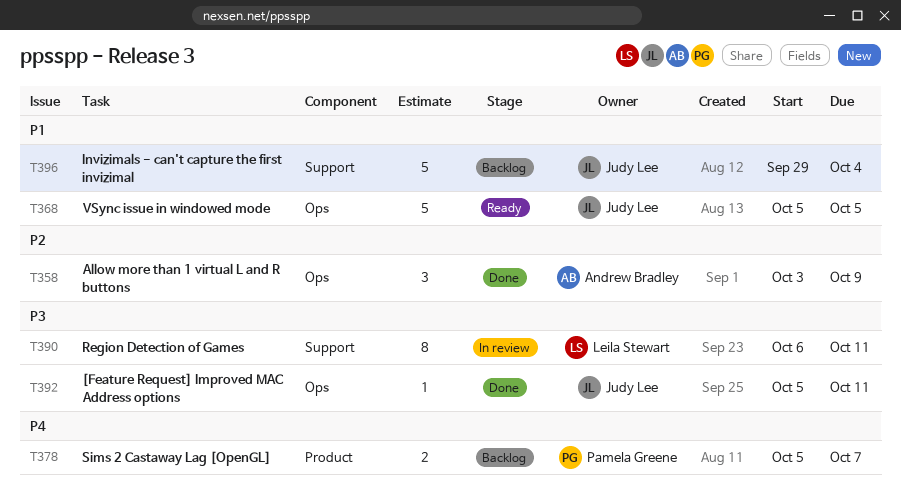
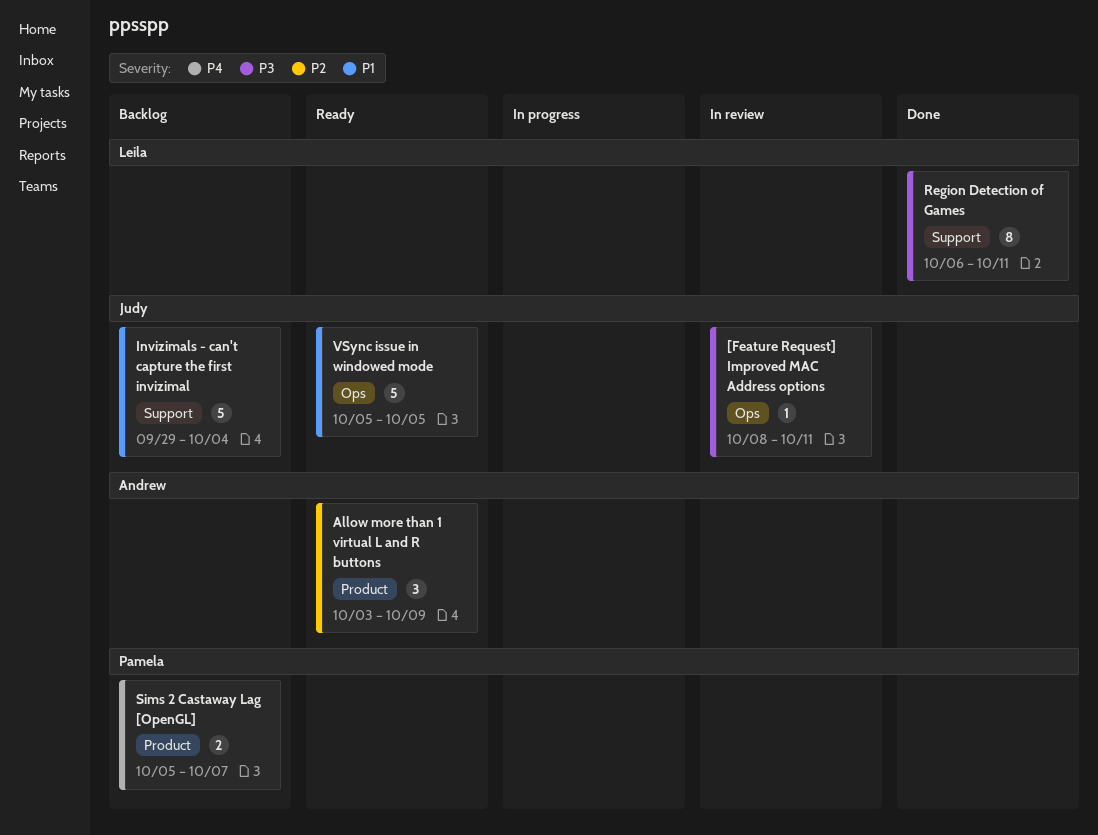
[Feature Request] Improved MAC Address options, status: Done -> In review
[Feature Request] Improved MAC Address options, start: Oct 5 -> Oct 8
Allow more than 1 virtual L and R buttons, status: Done -> Ready
Allow more than 1 virtual L and R buttons, label: Ops -> Product
Region Detection of Games, status: In review -> Done

